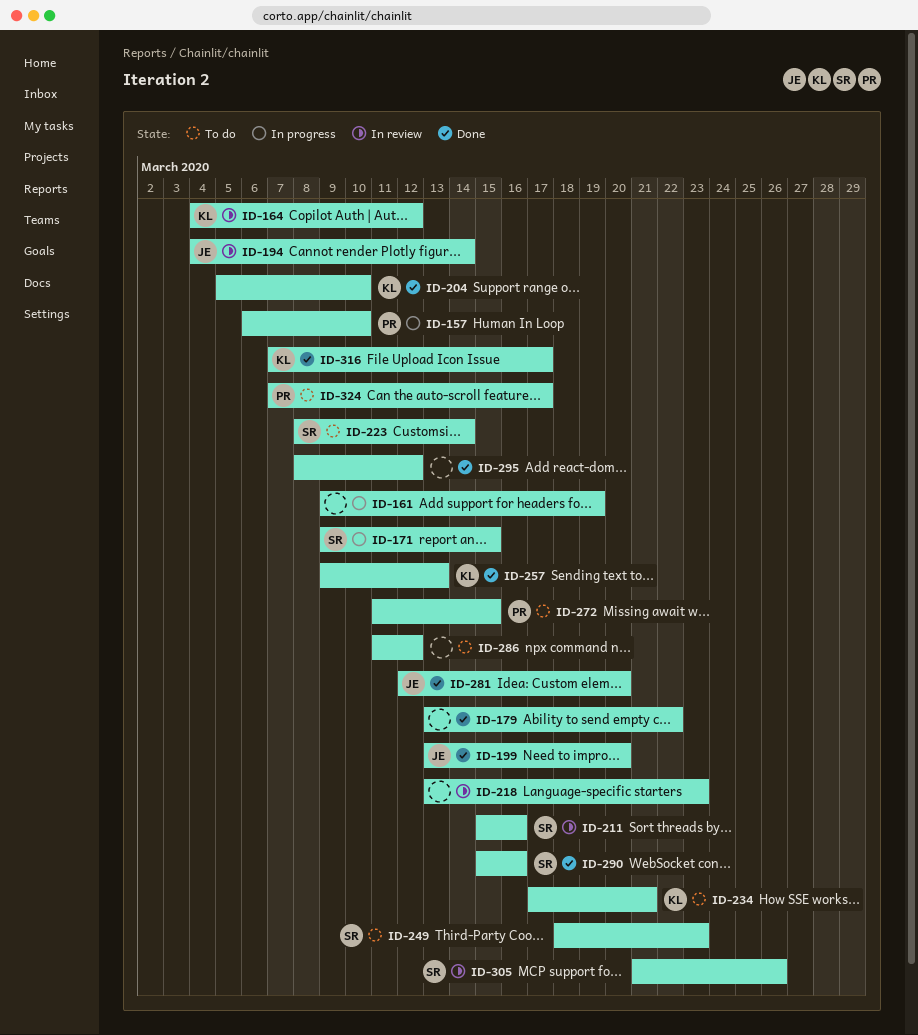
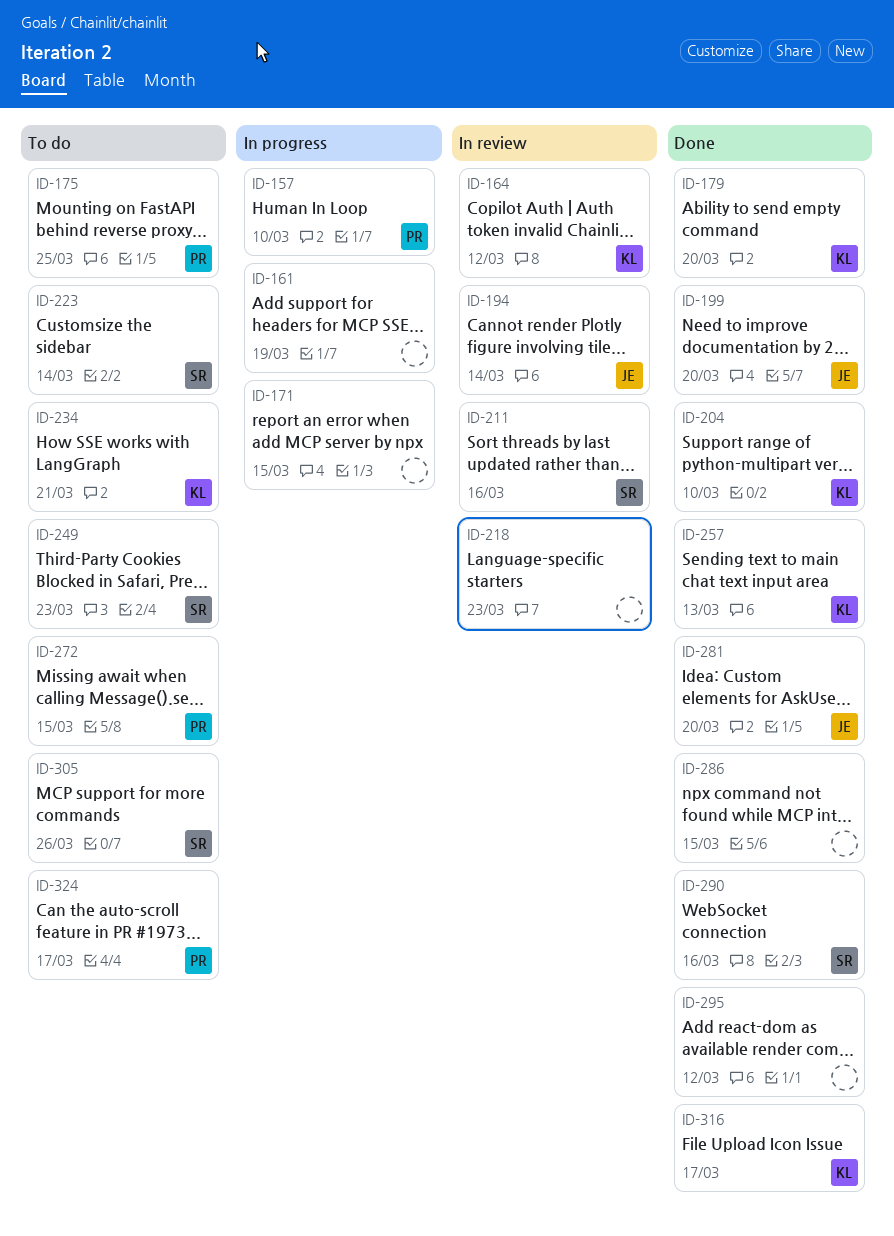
ID-171, owner: SR -> none
ID-175: none -> present
ID-179, owner: none -> KL
ID-179, due: Mar 22 -> Mar 20
ID-286, status: To do -> Done
ID-286, due: Mar 12 -> Mar 15
ID-305, status: In review -> To do

